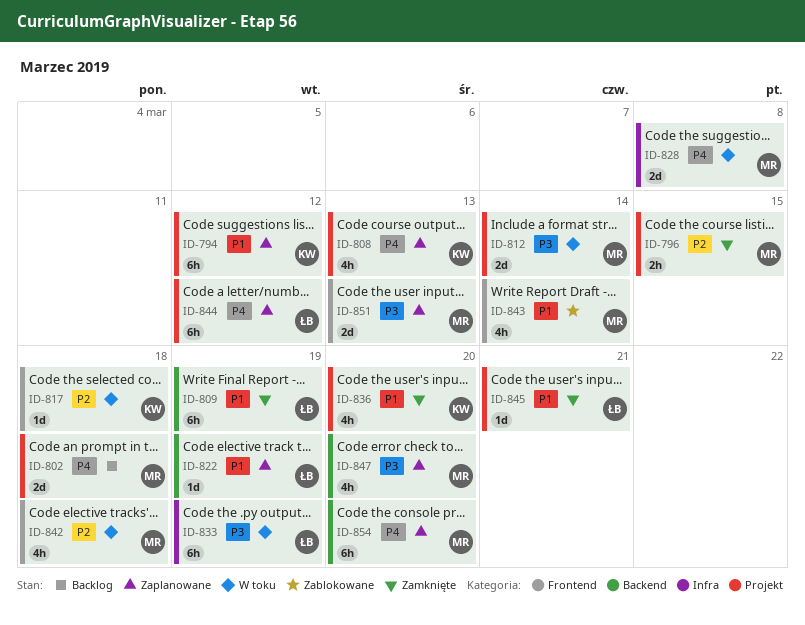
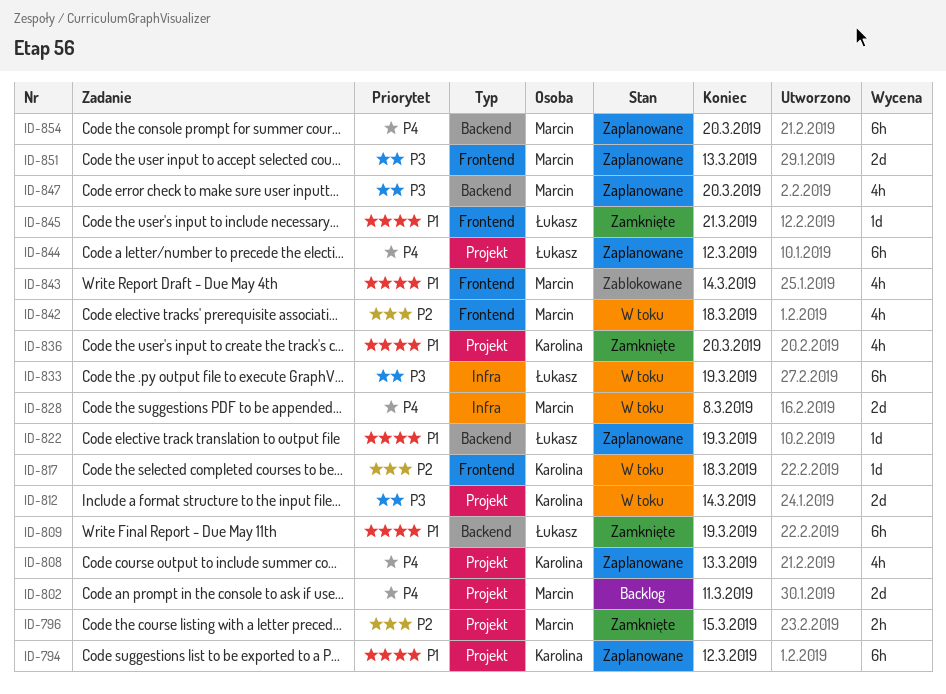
ID-802, due: Mar 18 -> Mar 11
ID-812, owner: Marcin -> Karolina
ID-845, label: Projekt -> Frontend

